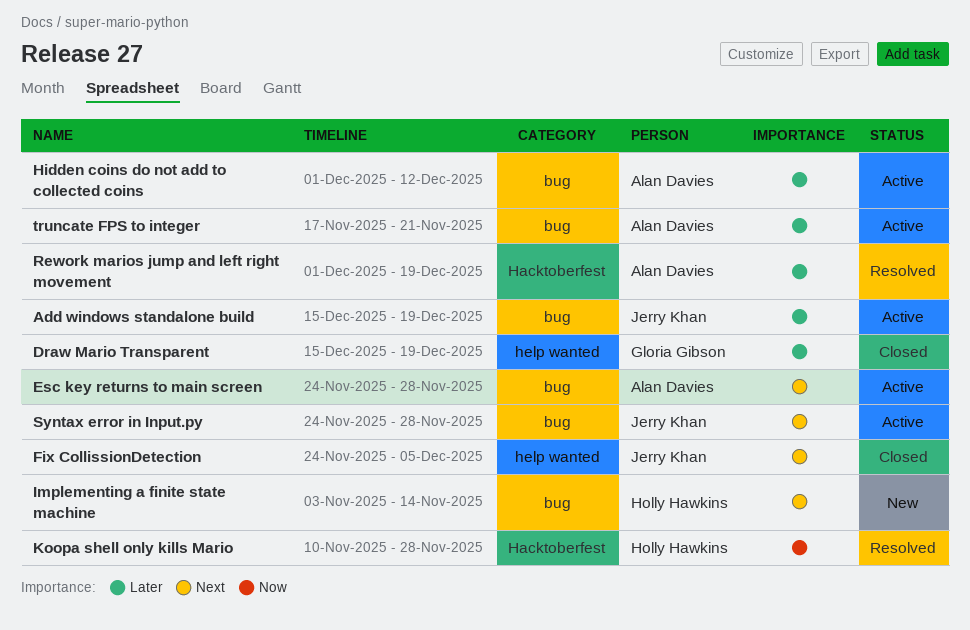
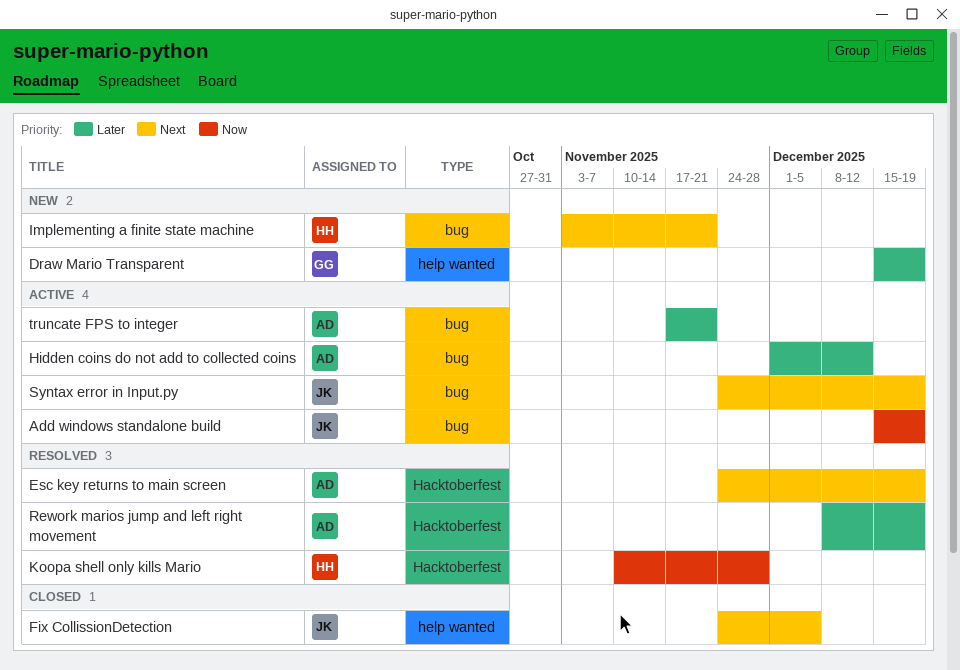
Add windows standalone build, priority: Later -> Now
Draw Mario Transparent, status: Closed -> New
Esc key returns to main screen, status: Active -> Resolved
Esc key returns to main screen, label: bug -> Hacktoberfest
Esc key returns to main screen, due: Nov 28 -> Dec 19
Implementing a finite state machine, due: Nov 14 -> Nov 21
Rework marios jump and left right movement, start: Dec 1 -> Dec 8
Syntax error in Input.py, due: Nov 28 -> Dec 19

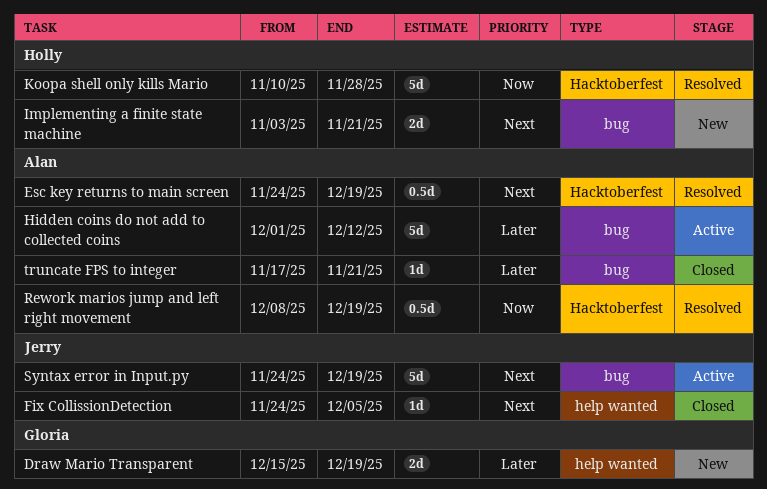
Add windows standalone build: present -> none
Rework marios jump and left right movement, priority: Later -> Now
truncate FPS to integer, status: Active -> Closed

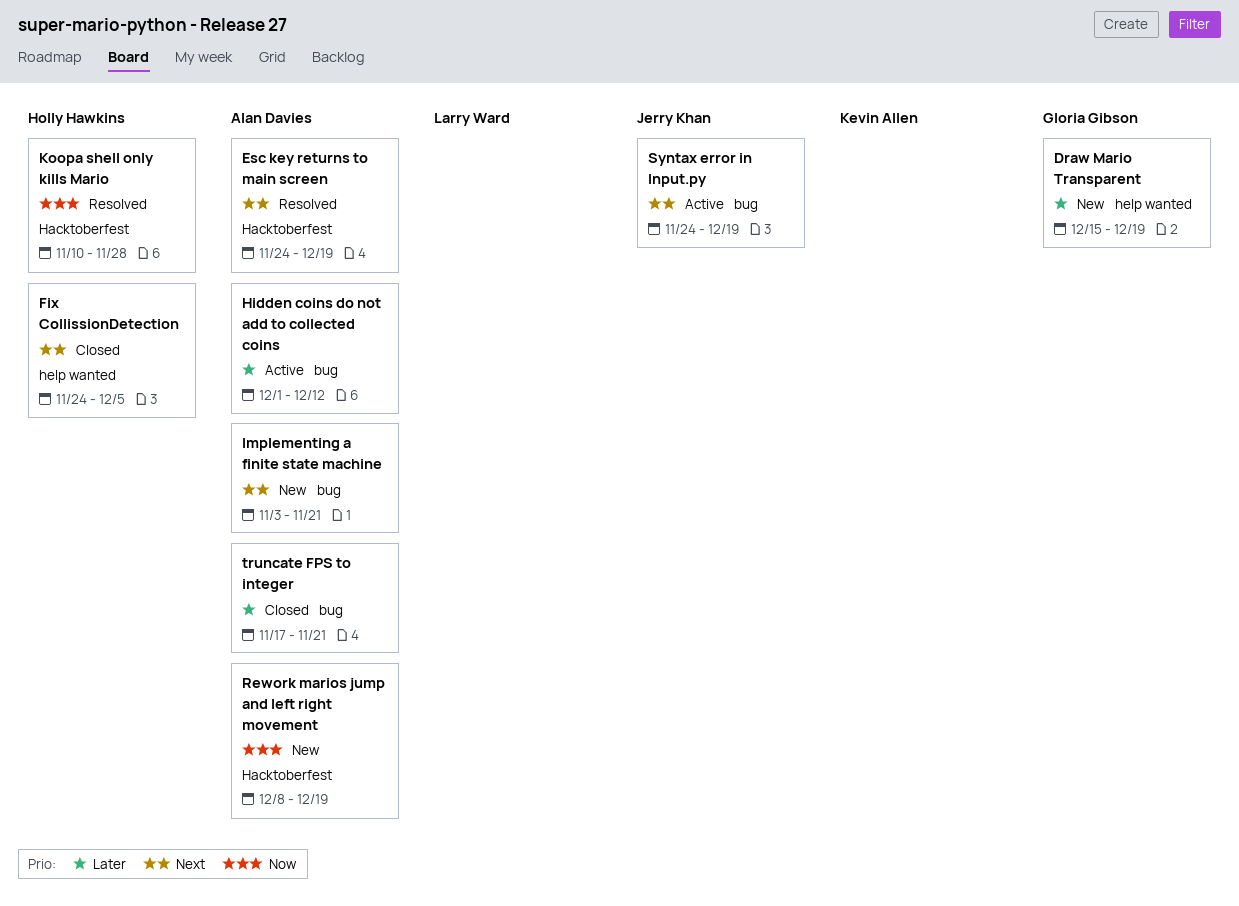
Fix CollissionDetection, owner: Jerry Khan -> Holly Hawkins
Implementing a finite state machine, owner: Holly Hawkins -> Alan Davies
Rework marios jump and left right movement, status: Resolved -> New

